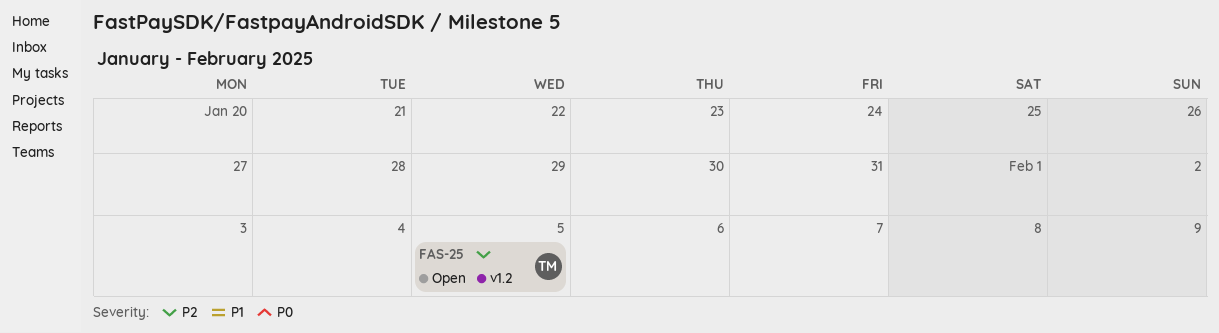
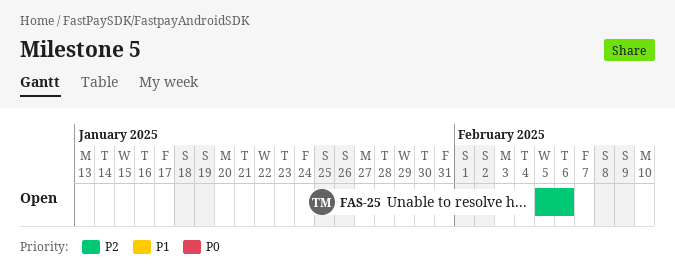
FAS-25, due: Feb 5 -> Feb 6

